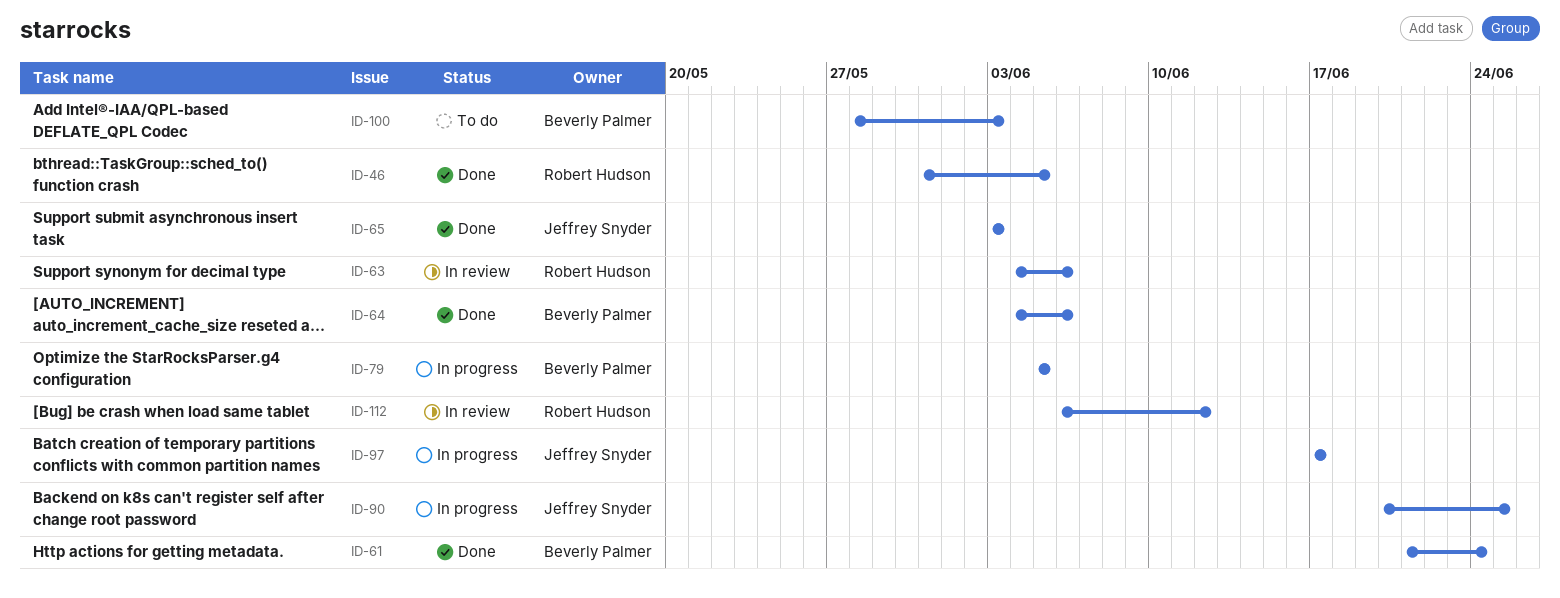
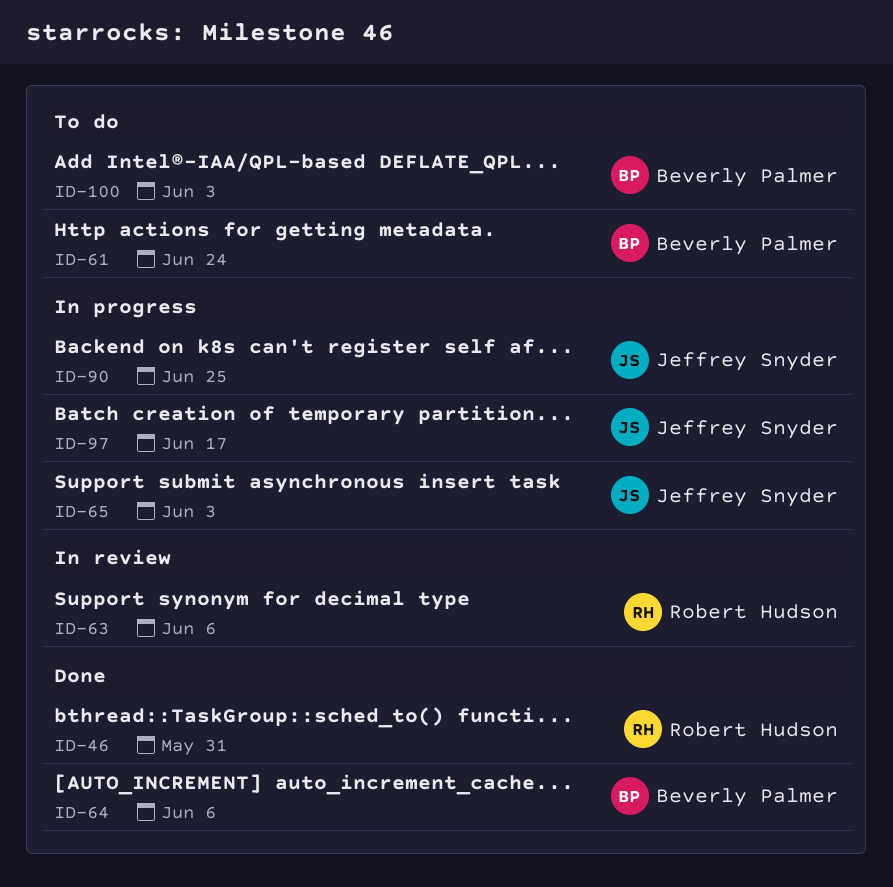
ID-46, due: Jun 5 -> May 31
ID-61, status: Done -> To do
ID-65, status: Done -> In progress
ID-79: present -> none
ID-112: present -> none

